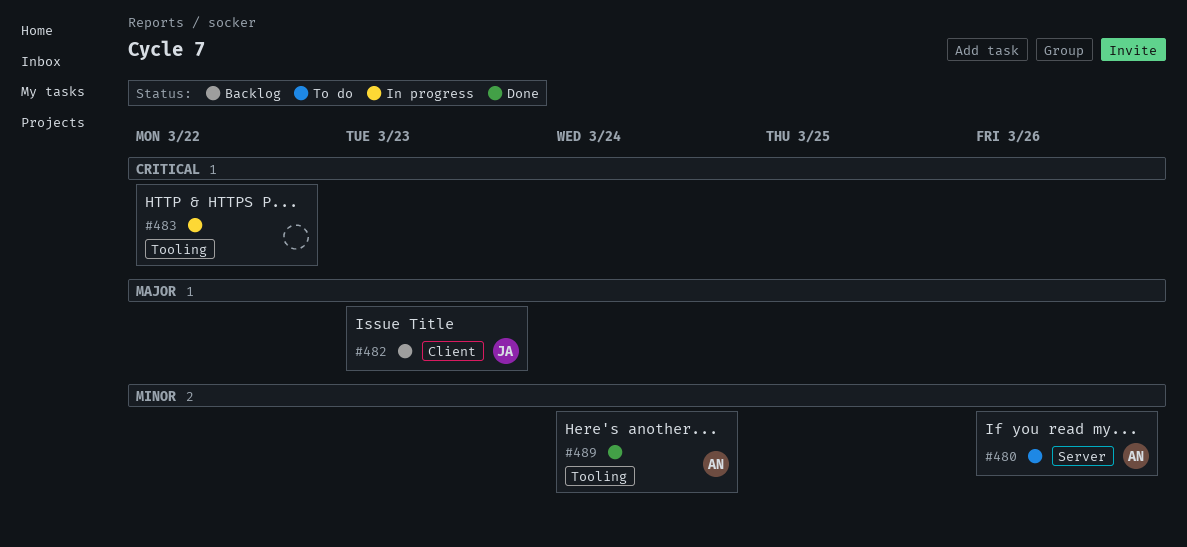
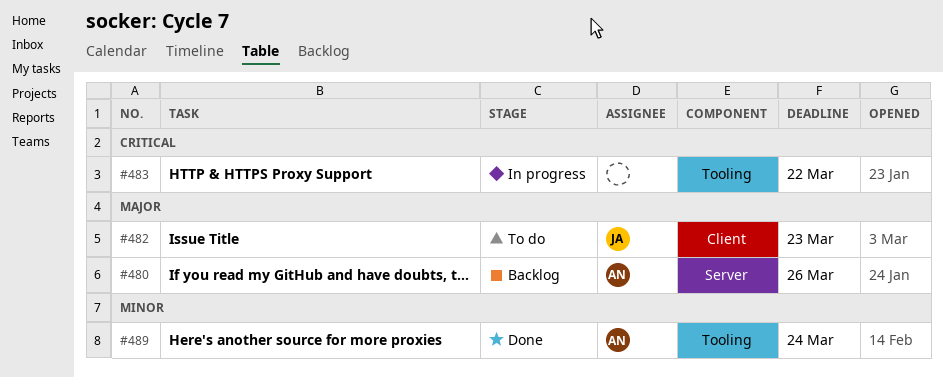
#480, status: To do -> Backlog
#480, priority: Minor -> Major
#482, status: Backlog -> To do

